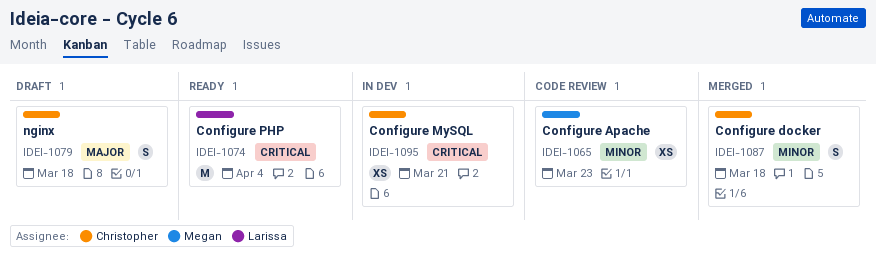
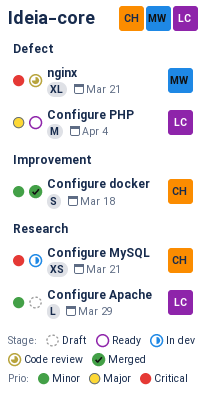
Configure Apache, status: Code review -> Draft
Configure Apache, owner: Megan -> Larissa
Configure Apache, estimate: XS -> L
Configure Apache, due: Mar 23 -> Mar 29
Configure PHP, priority: Critical -> Major
nginx, status: Draft -> Code review
nginx, owner: Christopher -> Megan
nginx, priority: Major -> Critical
nginx, estimate: S -> XL
nginx, due: Mar 18 -> Mar 21

